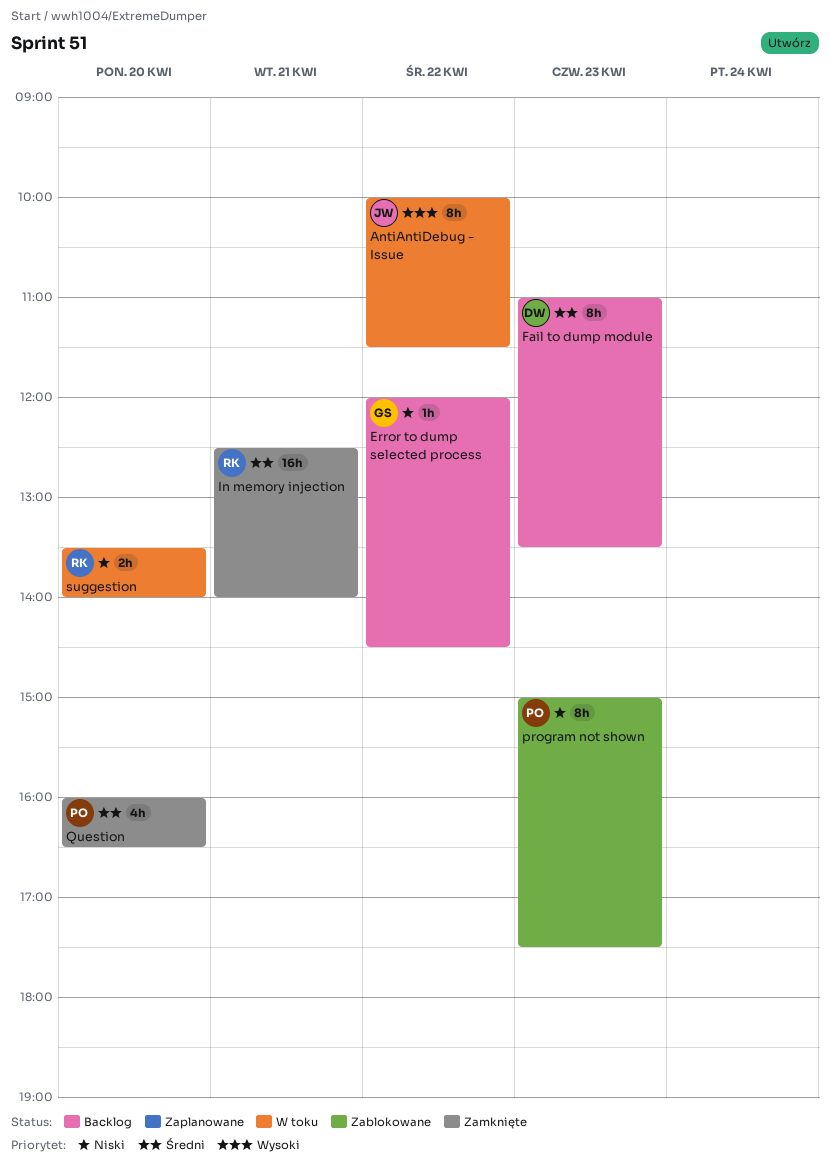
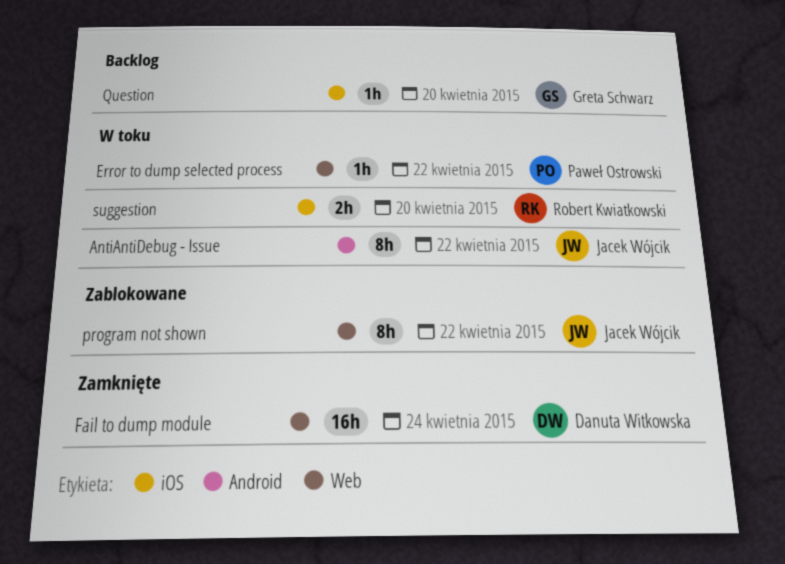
Error to dump selected process, status: Backlog -> W toku
Error to dump selected process, owner: Greta Schwarz -> Paweł Ostrowski
Fail to dump module, status: Backlog -> Zamknięte
Fail to dump module, estimate: 8h -> 16h
Fail to dump module, day: Apr 23 -> Apr 24
In memory injection: present -> none
program not shown, owner: Paweł Ostrowski -> Jacek Wójcik
program not shown, day: Apr 23 -> Apr 22
Question, status: Zamknięte -> Backlog
Question, owner: Paweł Ostrowski -> Greta Schwarz
Question, estimate: 4h -> 1h

